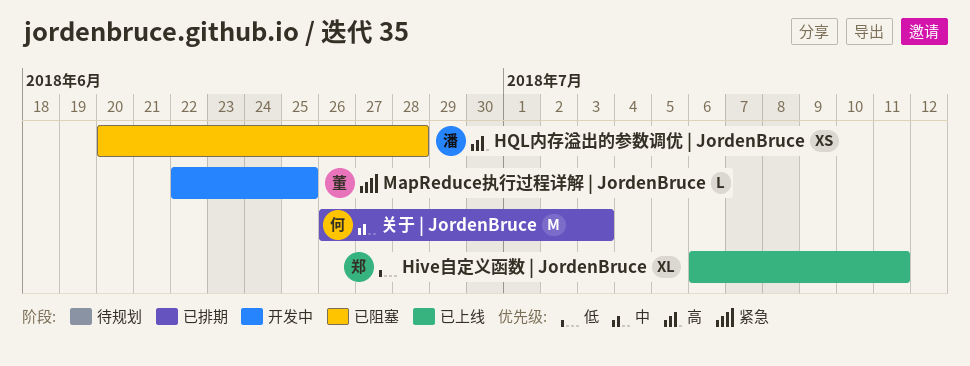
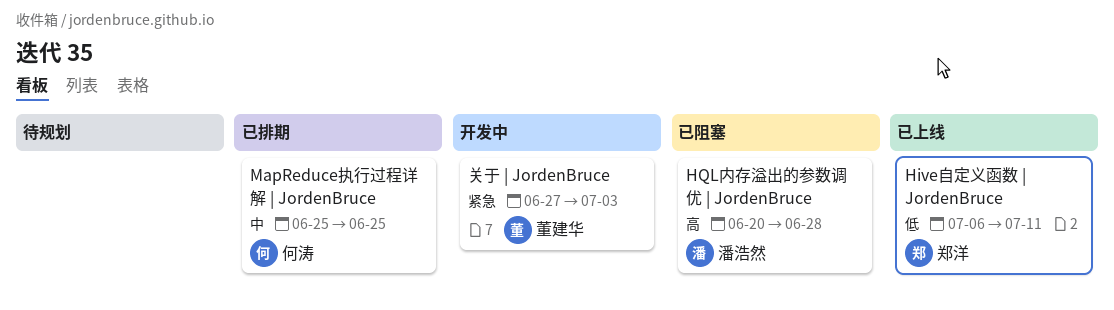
MapReduce执行过程详解 | JordenBruce, status: 开发中 -> 已排期
MapReduce执行过程详解 | JordenBruce, owner: 董建华 -> 何涛
MapReduce执行过程详解 | JordenBruce, priority: 紧急 -> 中
MapReduce执行过程详解 | JordenBruce, start: Jun 22 -> Jun 25
关于 | JordenBruce, status: 已排期 -> 开发中
关于 | JordenBruce, owner: 何涛 -> 董建华
关于 | JordenBruce, priority: 中 -> 紧急
关于 | JordenBruce, start: Jun 26 -> Jun 27

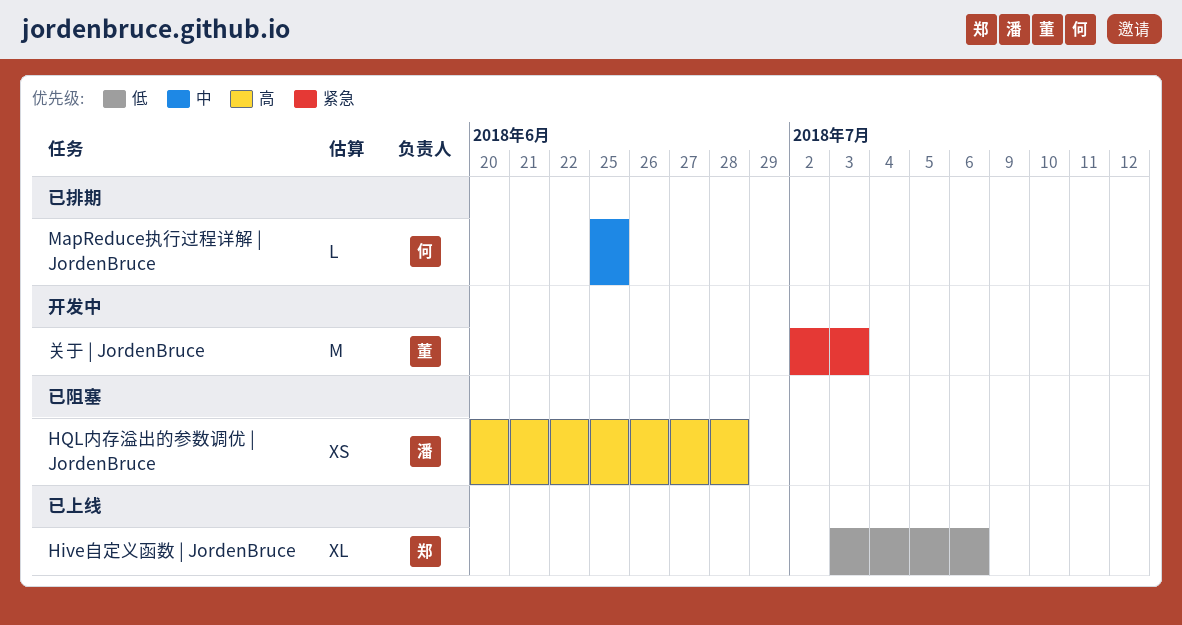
Hive自定义函数 | JordenBruce, start: Jul 6 -> Jul 3
Hive自定义函数 | JordenBruce, due: Jul 11 -> Jul 6
关于 | JordenBruce, start: Jun 27 -> Jul 2

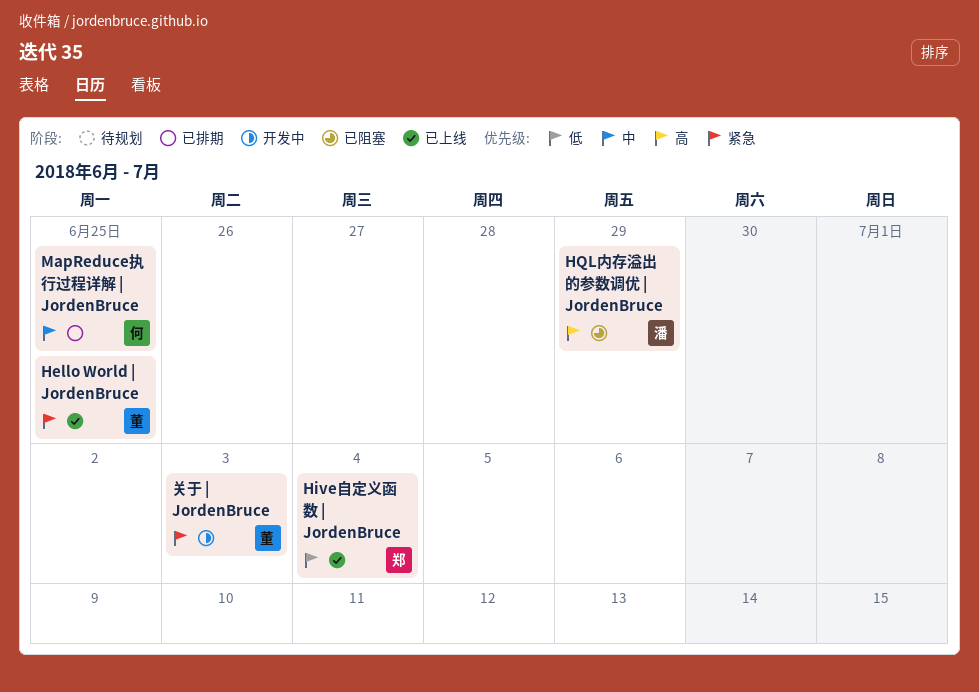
Hello World | JordenBruce: none -> present
Hive自定义函数 | JordenBruce, due: Jul 6 -> Jul 4
HQL内存溢出的参数调优 | JordenBruce, due: Jun 28 -> Jun 29

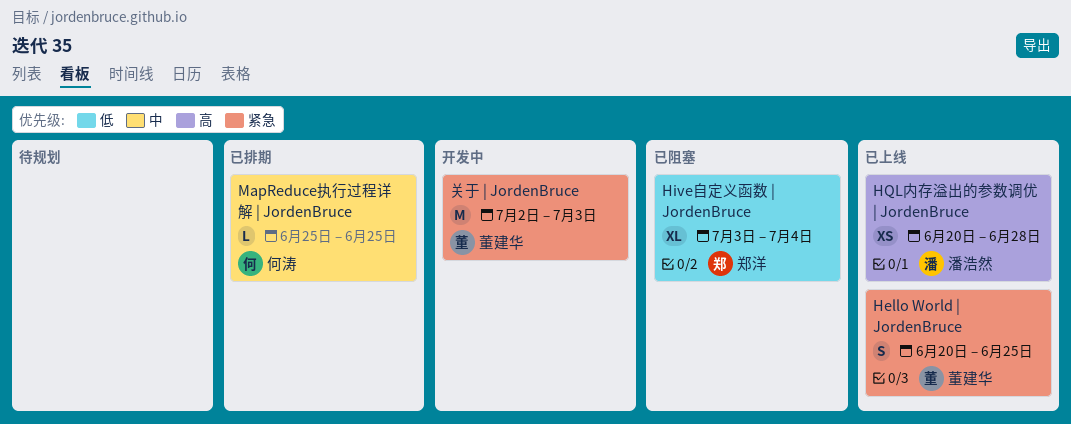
Hive自定义函数 | JordenBruce, status: 已上线 -> 已阻塞
HQL内存溢出的参数调优 | JordenBruce, status: 已阻塞 -> 已上线
HQL内存溢出的参数调优 | JordenBruce, due: Jun 29 -> Jun 28

